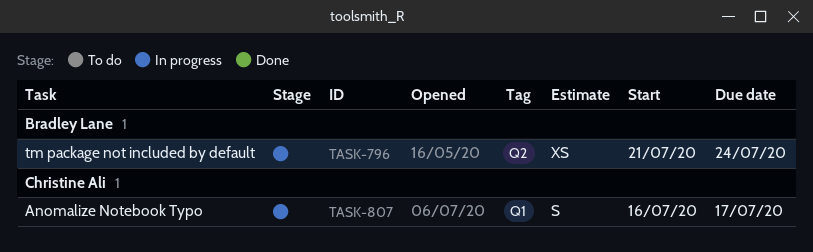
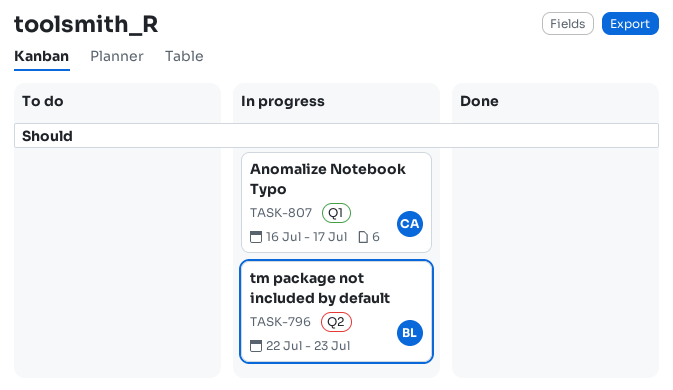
TASK-796, start: Jul 21 -> Jul 22
TASK-796, due: Jul 24 -> Jul 23

